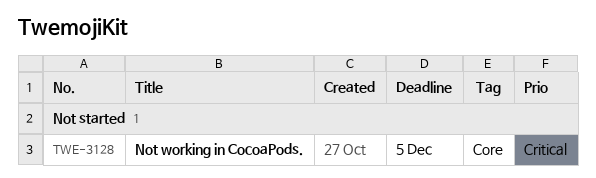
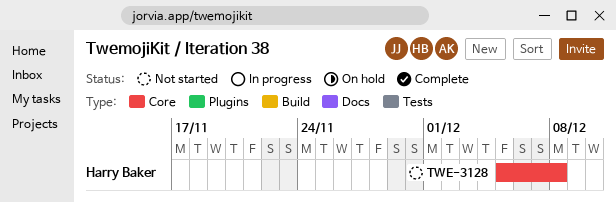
TWE-3128, due: Dec 5 -> Dec 8

